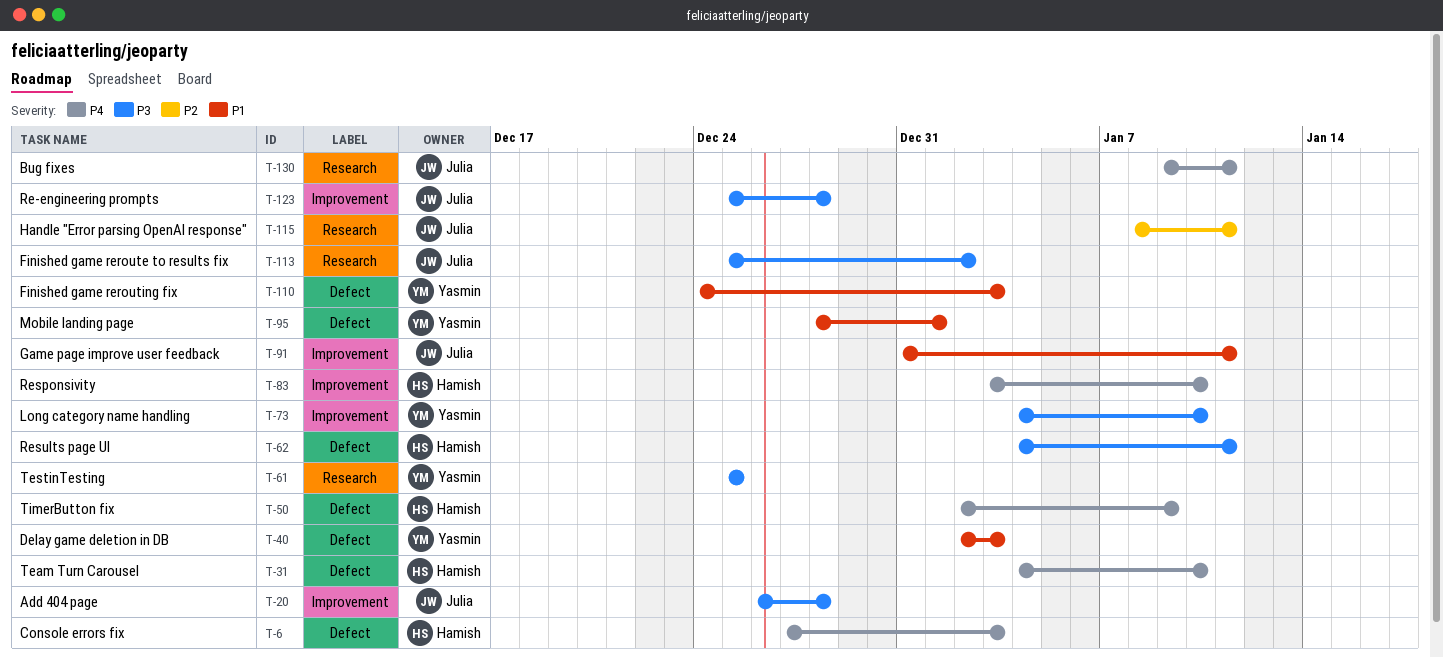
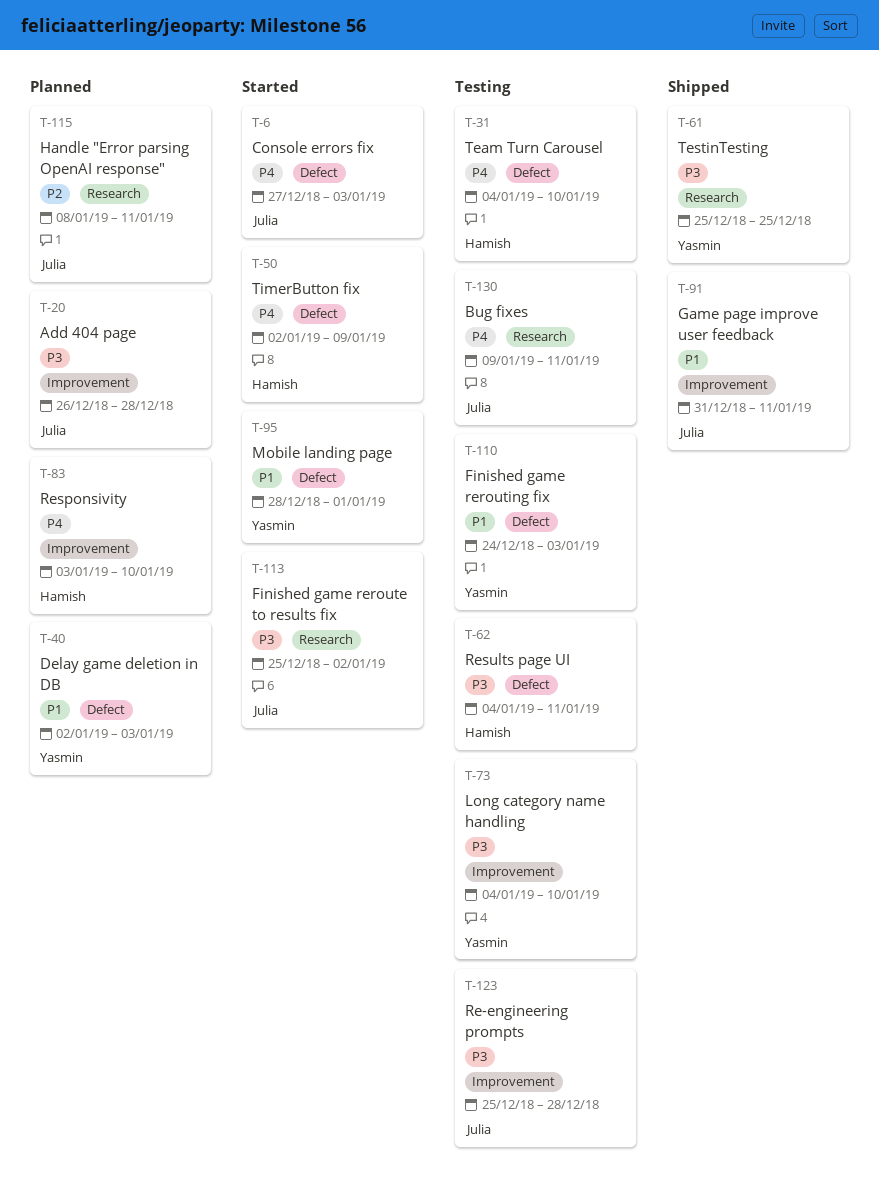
T-6, owner: Hamish -> Julia

